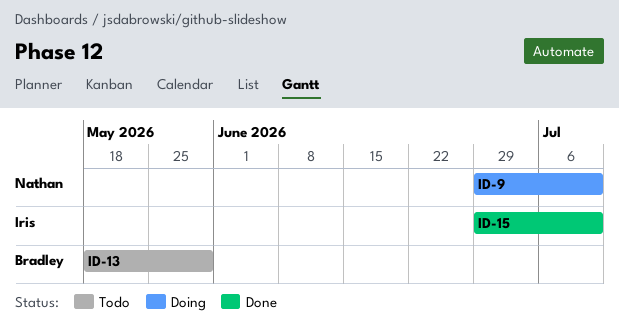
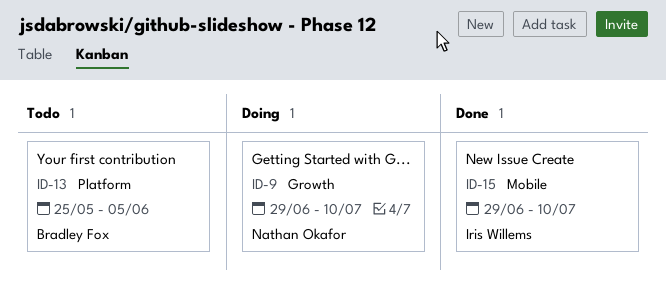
ID-13, start: May 18 -> May 25
ID-13, due: May 29 -> Jun 5

